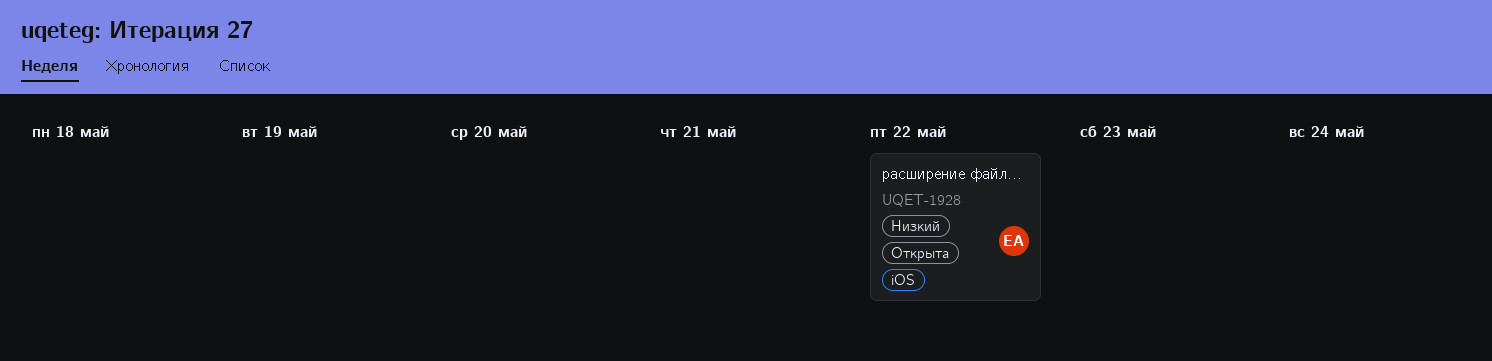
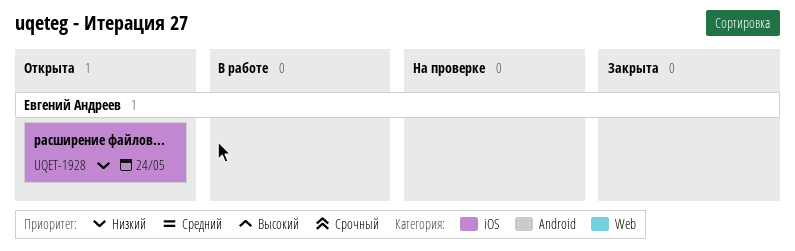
UQET-1928, due: May 22 -> May 24

